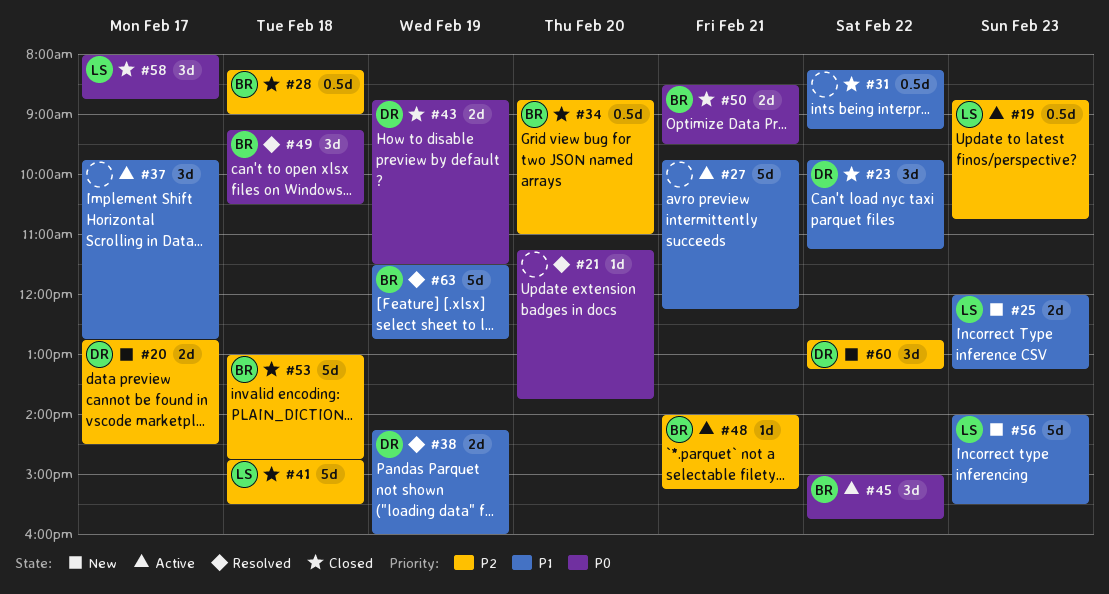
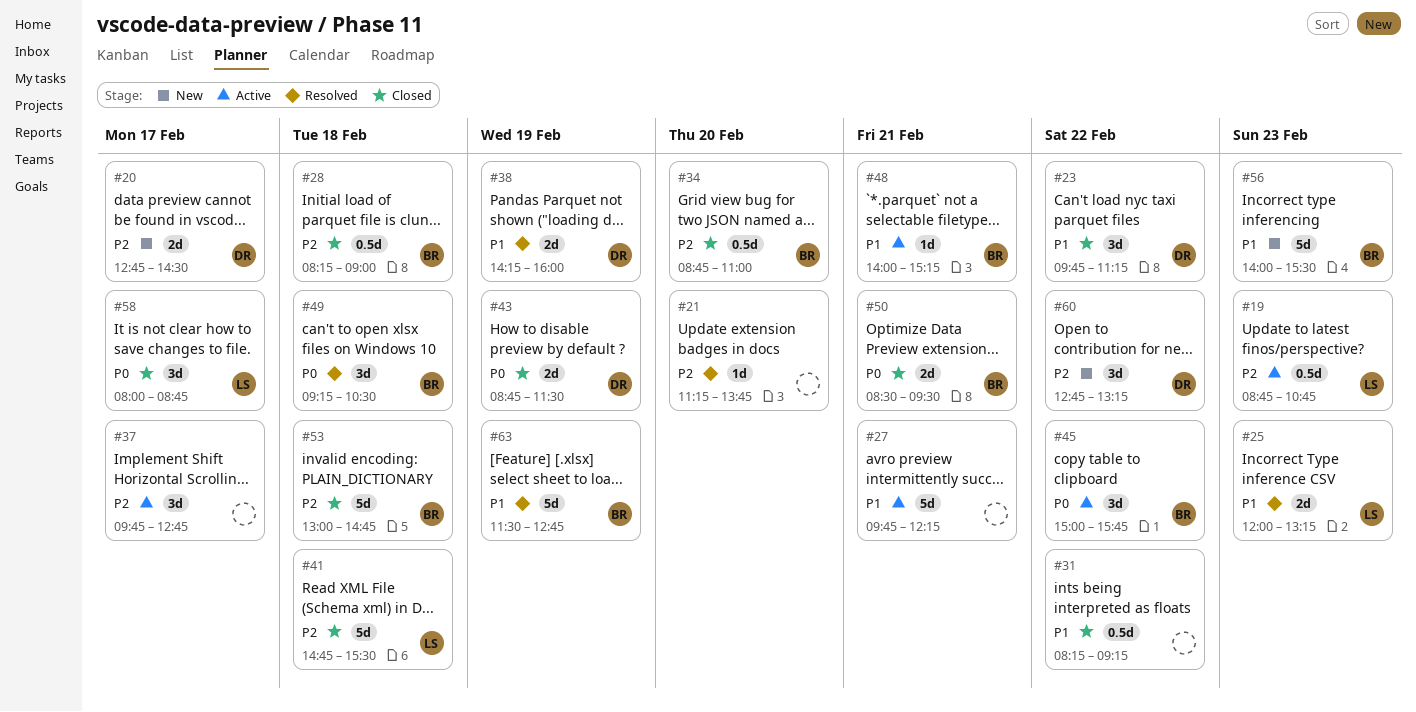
#21, priority: P0 -> P2
#25, status: New -> Resolved
#37, priority: P1 -> P2
#48, priority: P2 -> P1
#56, owner: LS -> BR

